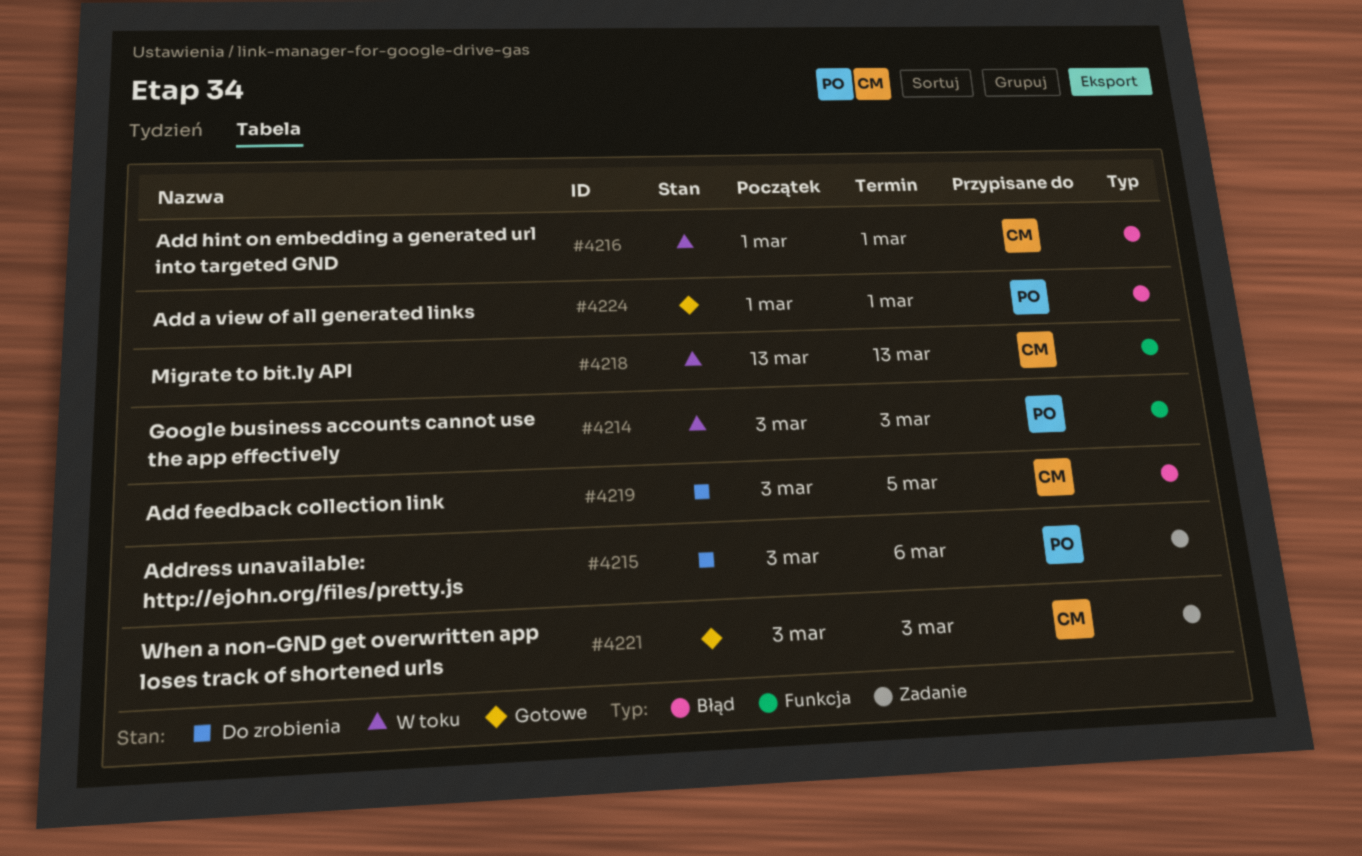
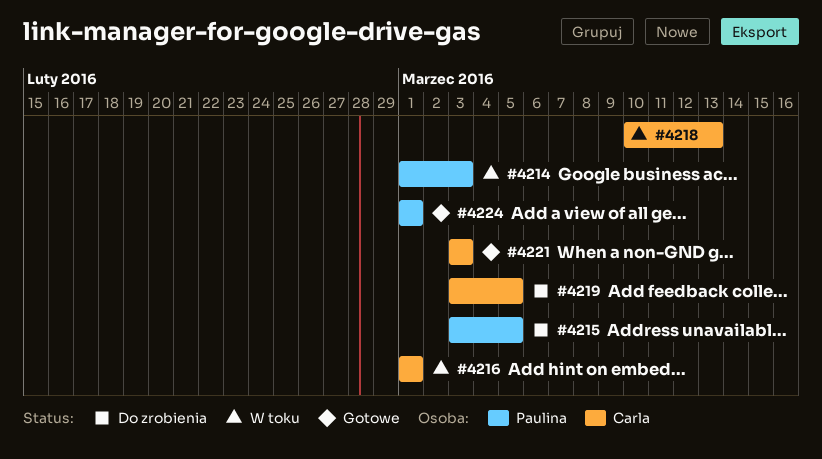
#4214, start: Mar 3 -> Mar 1
#4215, due: Mar 6 -> Mar 5
#4218, start: Mar 13 -> Mar 10

